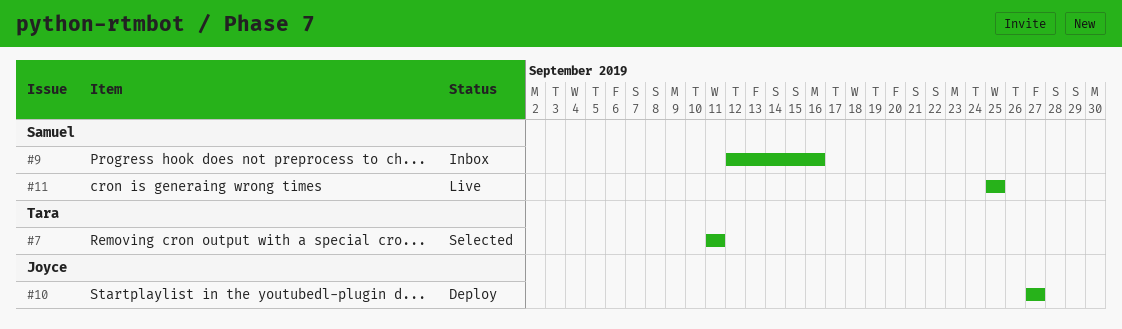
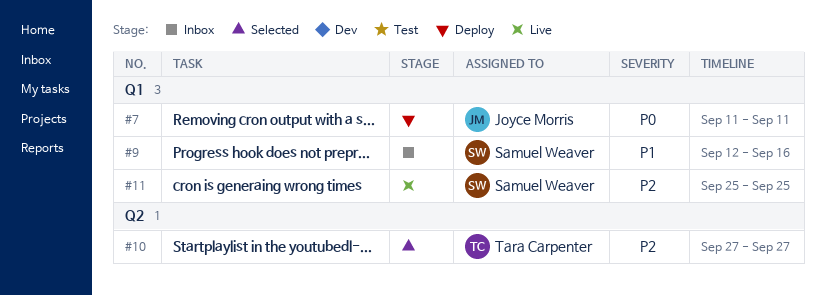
#7, status: Selected -> Deploy
#7, owner: Tara Carpenter -> Joyce Morris
#10, status: Deploy -> Selected
#10, owner: Joyce Morris -> Tara Carpenter

